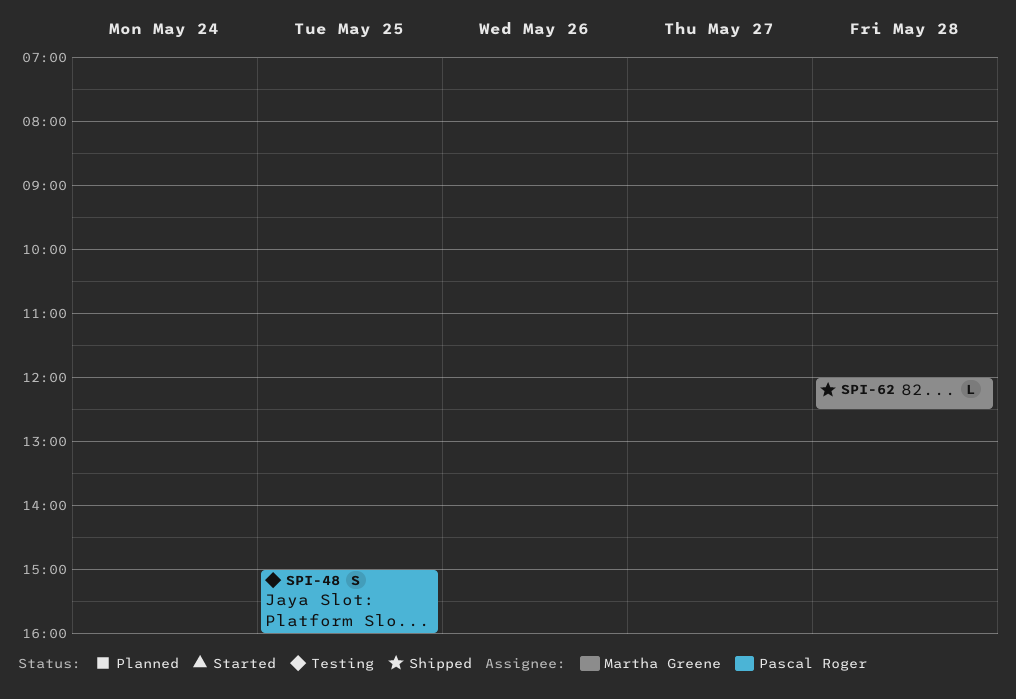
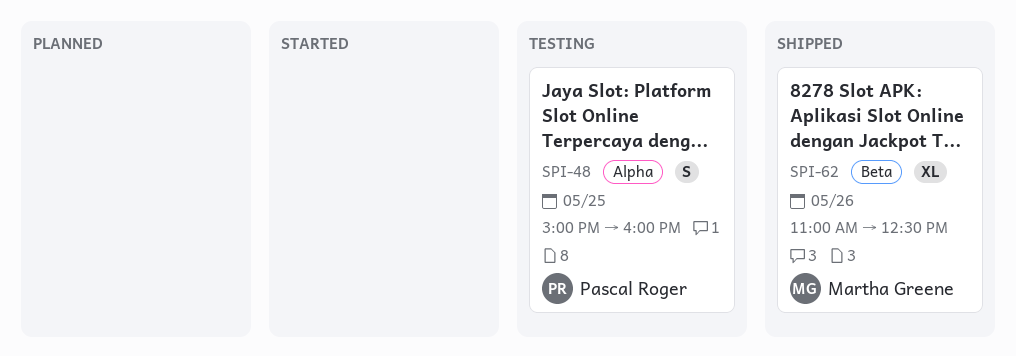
SPI-62, estimate: L -> XL
SPI-62, day: May 28 -> May 26
SPI-62, begins: 12:00 -> 11:00

